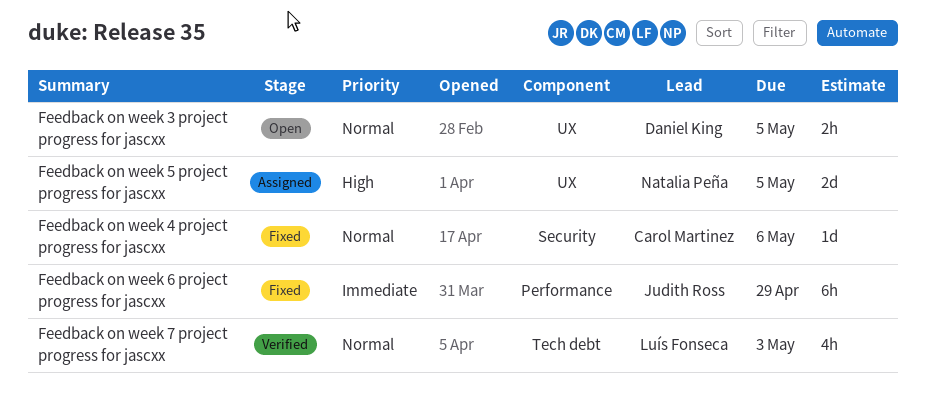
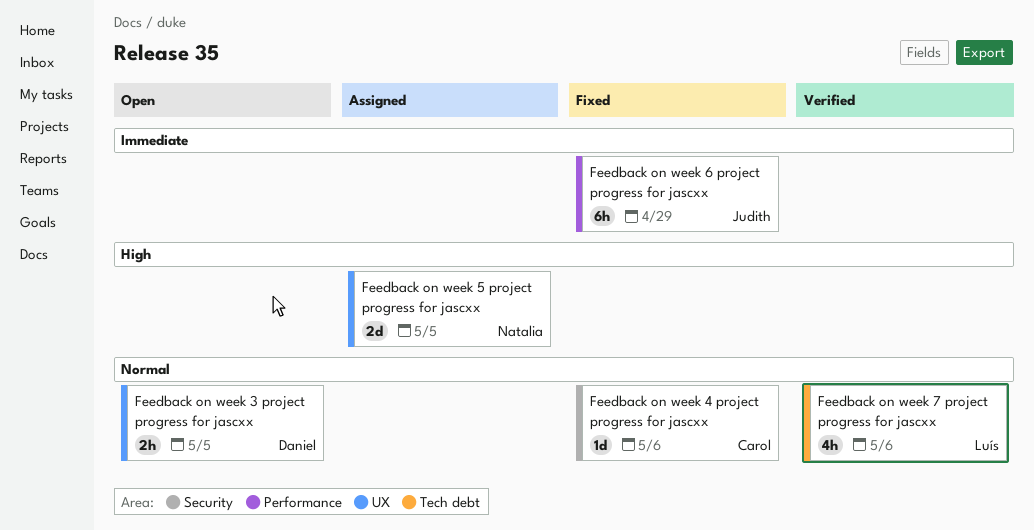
Feedback on week 7 project progress for jascxx, due: May 3 -> May 6

